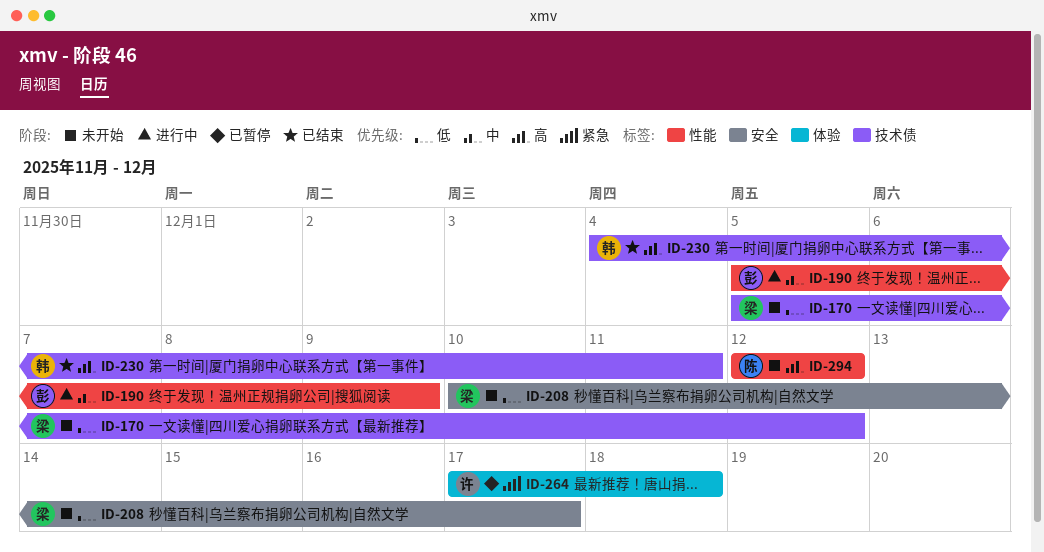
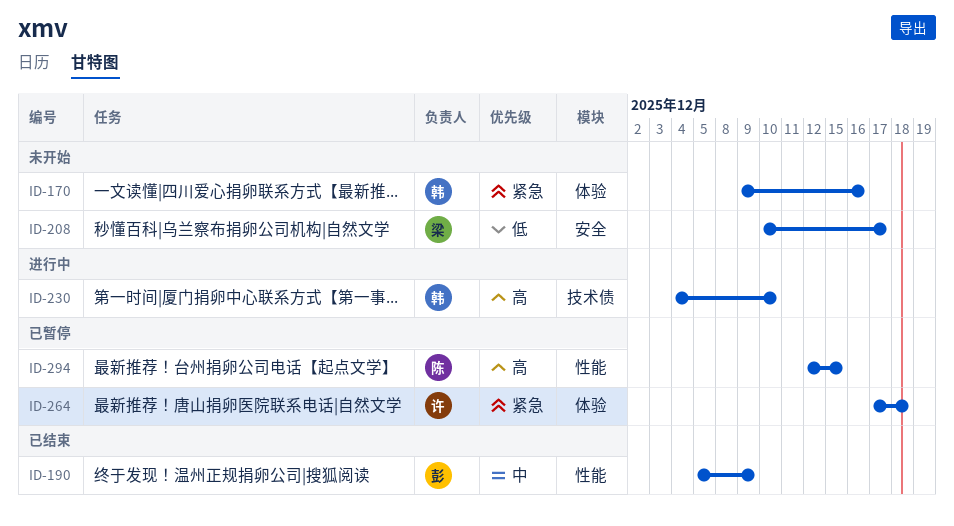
ID-170, owner: 梁 -> 韩
ID-170, priority: 低 -> 紧急
ID-170, label: 技术债 -> 体验
ID-170, start: Dec 5 -> Dec 9
ID-170, due: Dec 12 -> Dec 16
ID-190, status: 进行中 -> 已结束
ID-230, status: 已结束 -> 进行中
ID-230, due: Dec 11 -> Dec 10
ID-294, status: 未开始 -> 已暂停
ID-294, due: Dec 12 -> Dec 15

